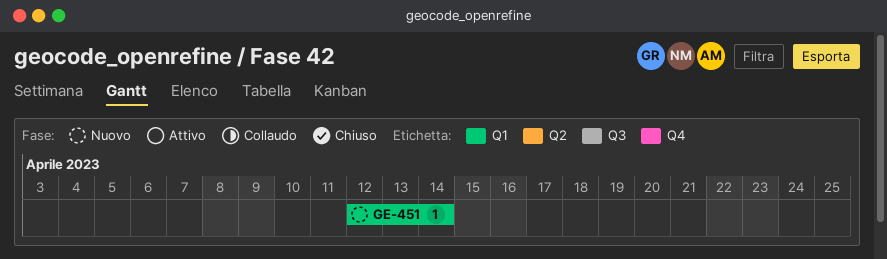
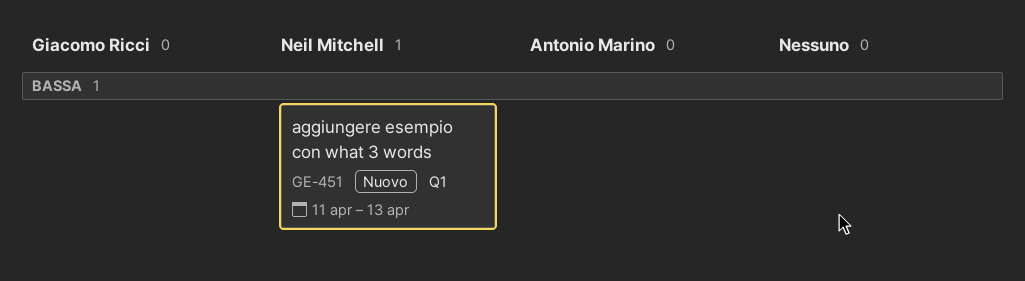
GE-451, start: Apr 12 -> Apr 11
GE-451, due: Apr 14 -> Apr 13

